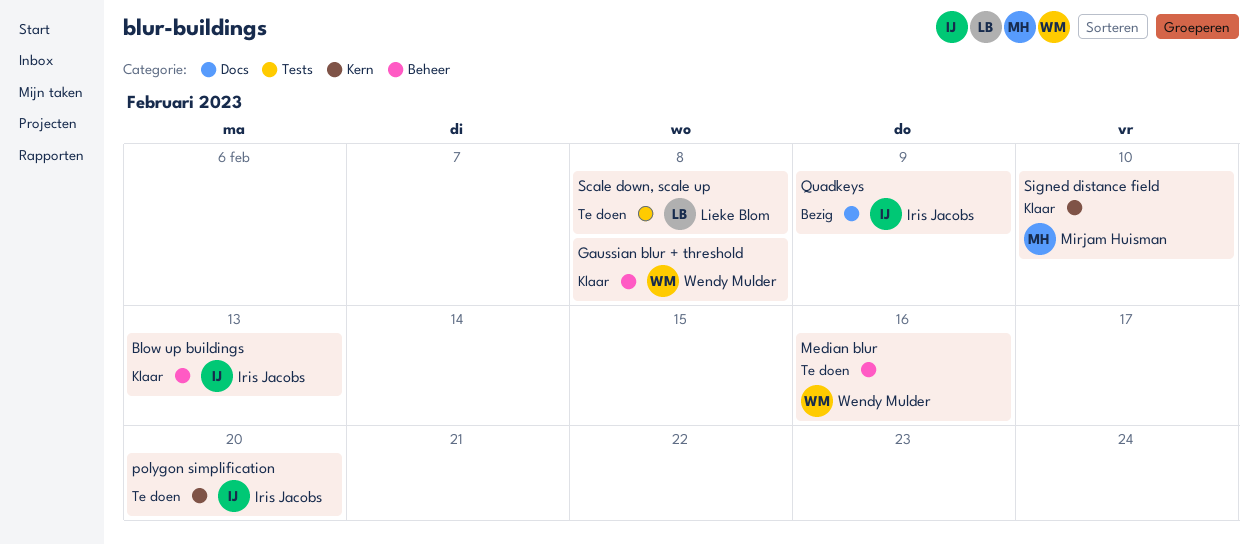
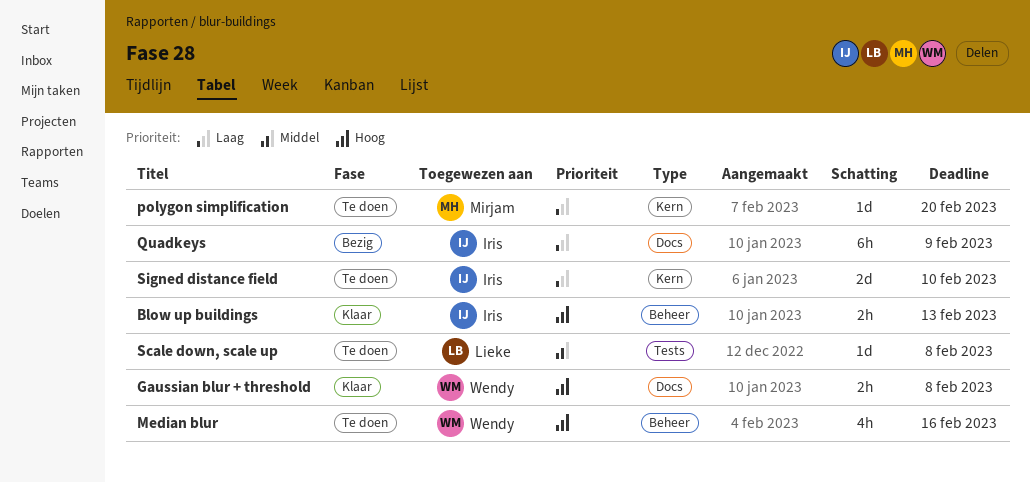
Gaussian blur + threshold, label: Beheer -> Docs
polygon simplification, owner: Iris Jacobs -> Mirjam Huisman
Signed distance field, status: Klaar -> Te doen
Signed distance field, owner: Mirjam Huisman -> Iris Jacobs

